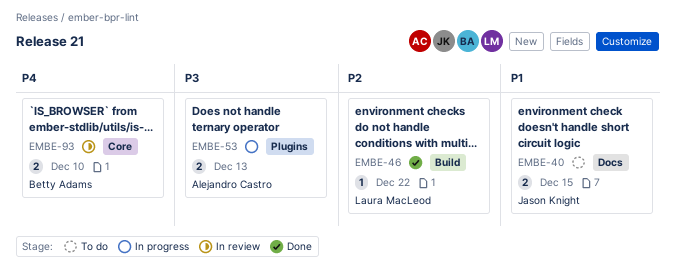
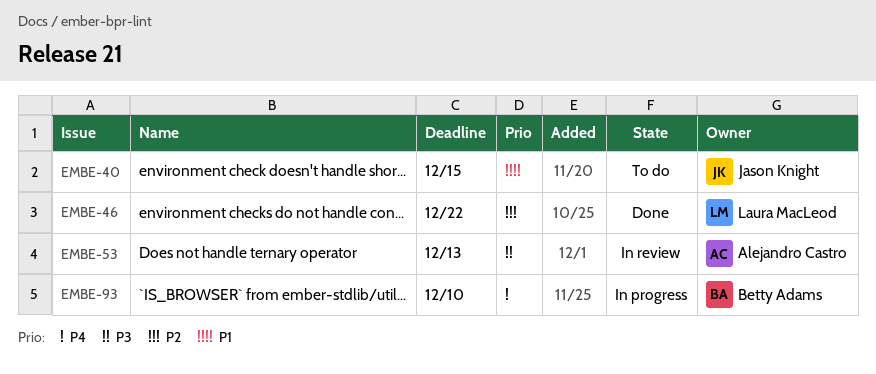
EMBE-53, status: In progress -> In review
EMBE-93, status: In review -> In progress

